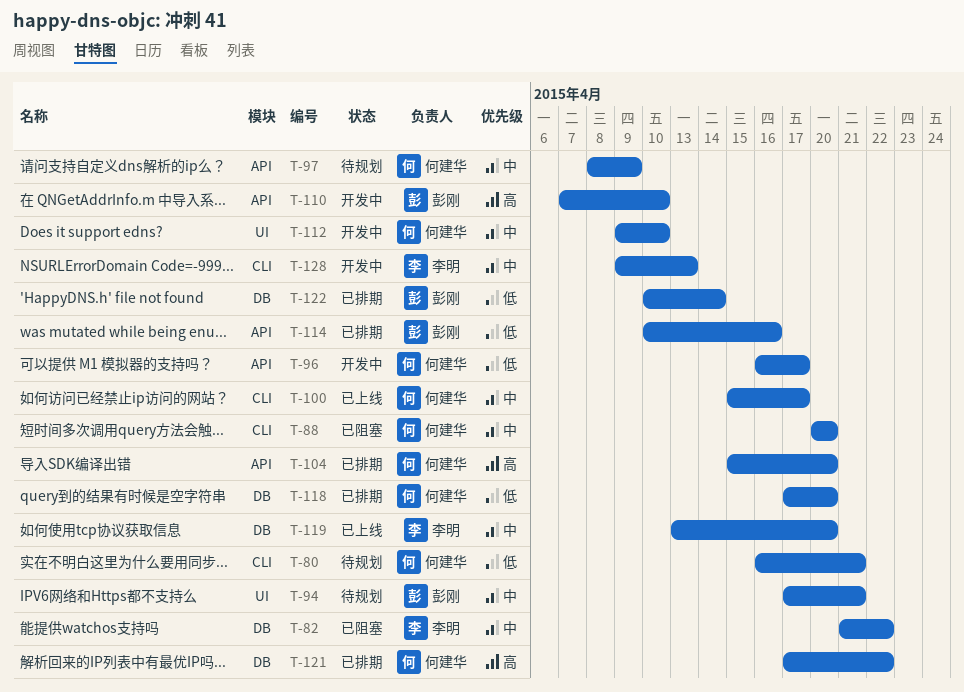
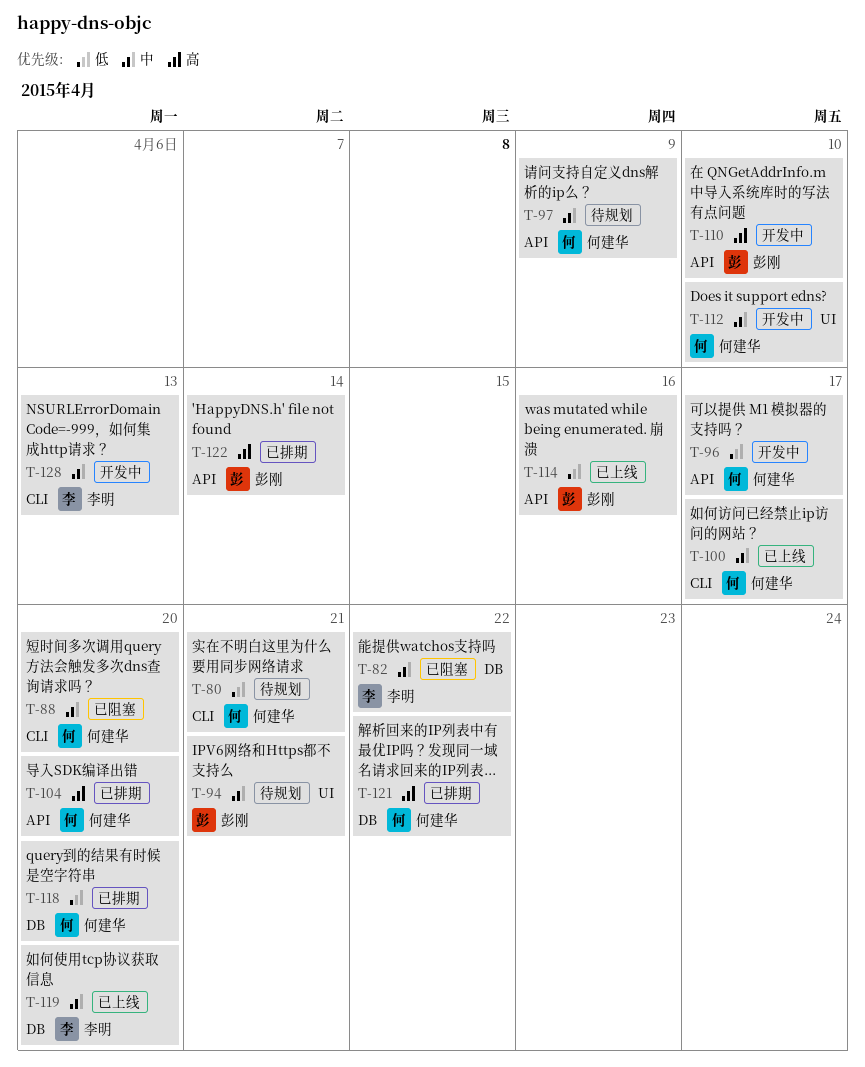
T-114, status: 已排期 -> 已上线
T-122, priority: 低 -> 高
T-122, label: DB -> API

